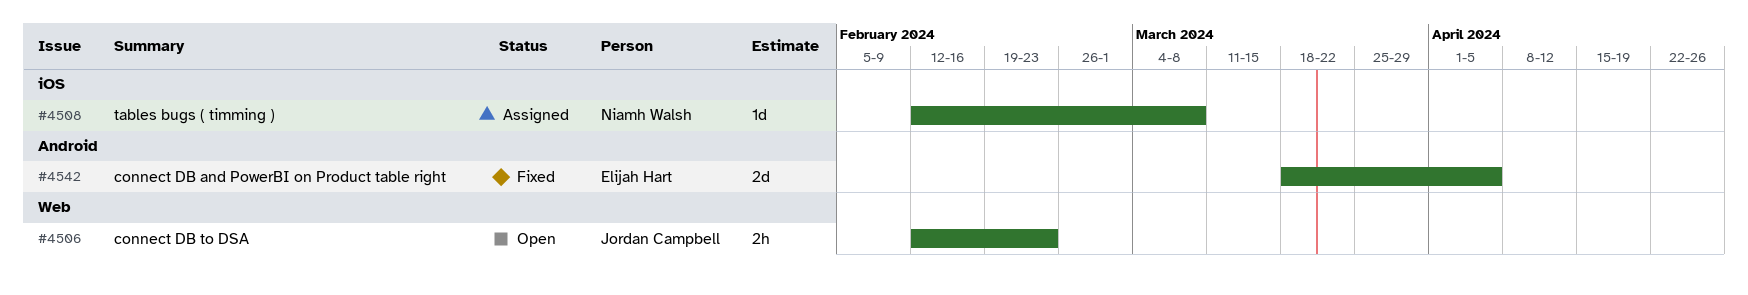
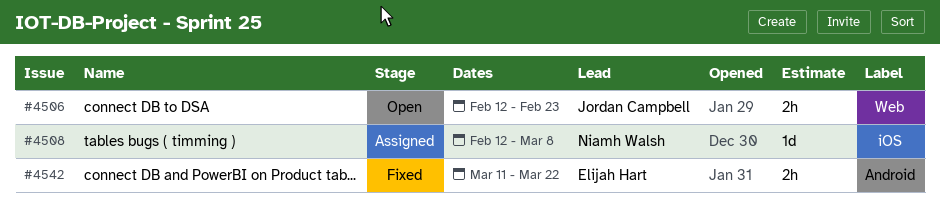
#4542, estimate: 2d -> 2h
#4542, start: Mar 18 -> Mar 11
#4542, due: Apr 5 -> Mar 22

